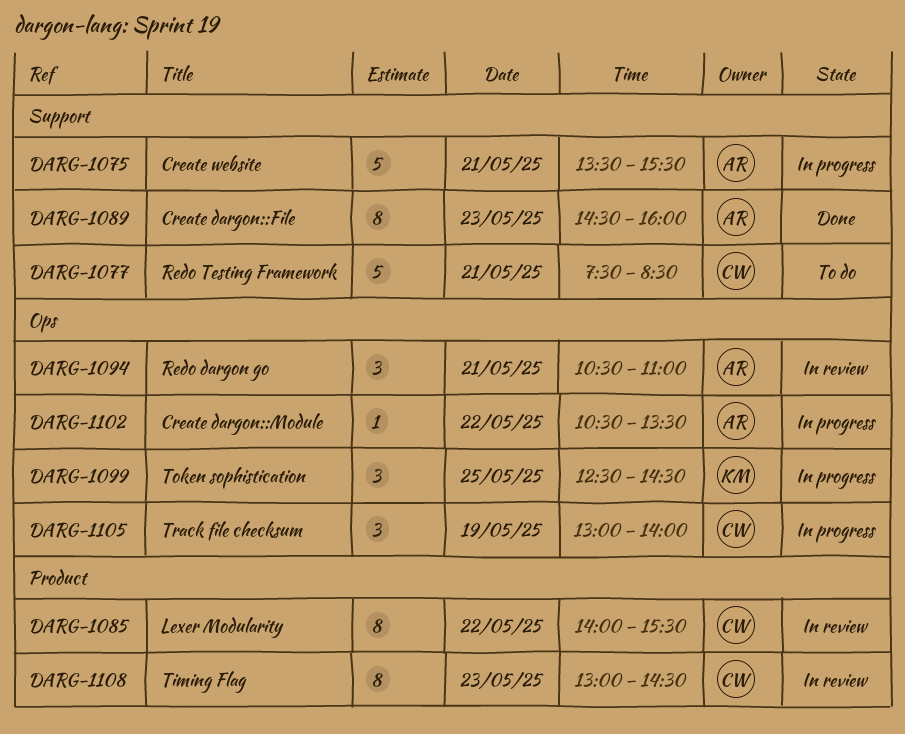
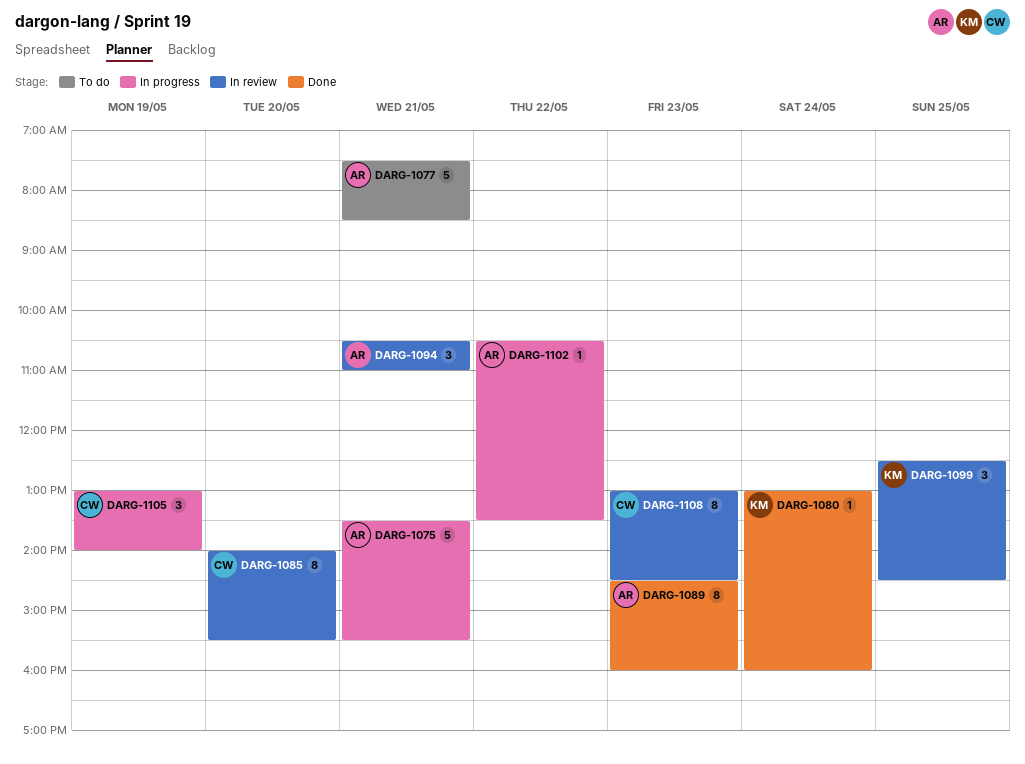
DARG-1077, owner: CW -> AR
DARG-1080: none -> present
DARG-1085, day: May 22 -> May 20
DARG-1099, status: In progress -> In review

